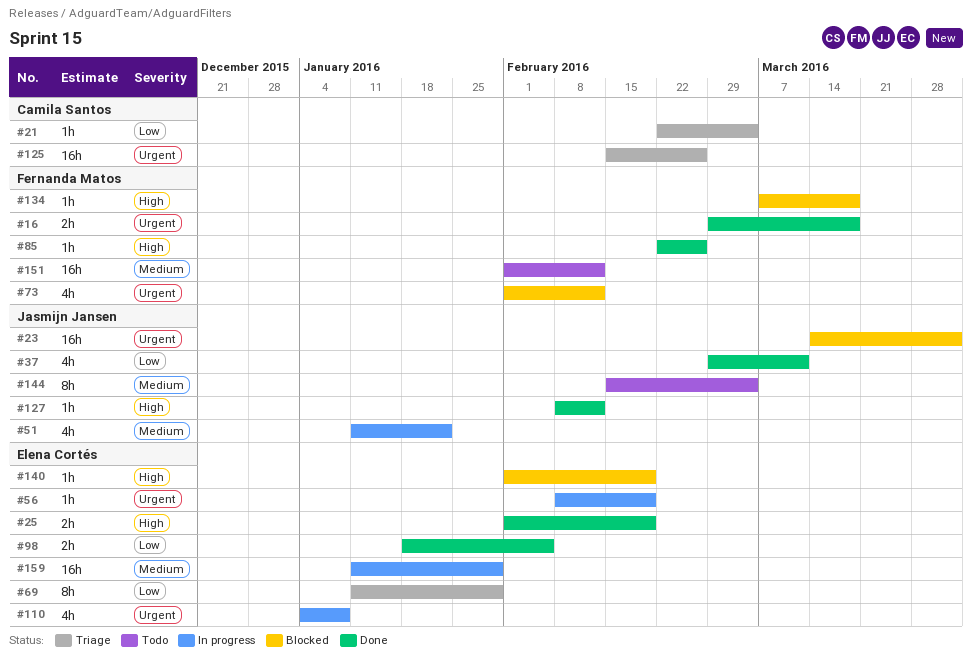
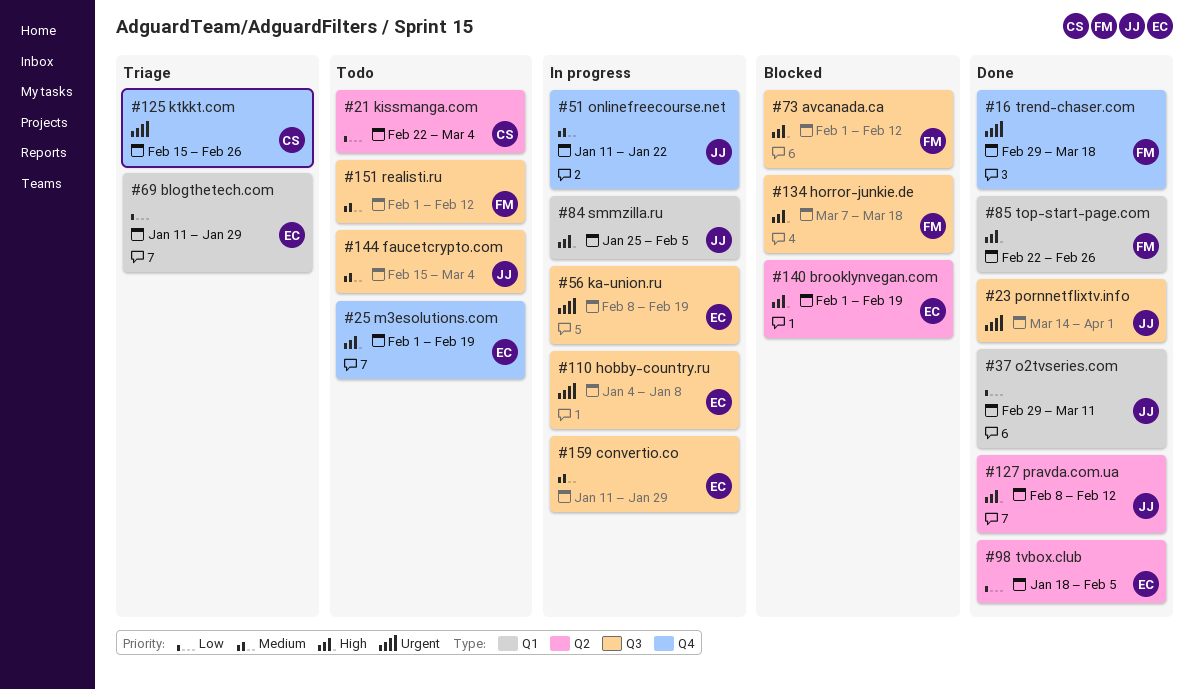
#21, status: Triage -> Todo
#23, status: Blocked -> Done
#25, status: Done -> Todo
#73, priority: Urgent -> High
#84: none -> present

